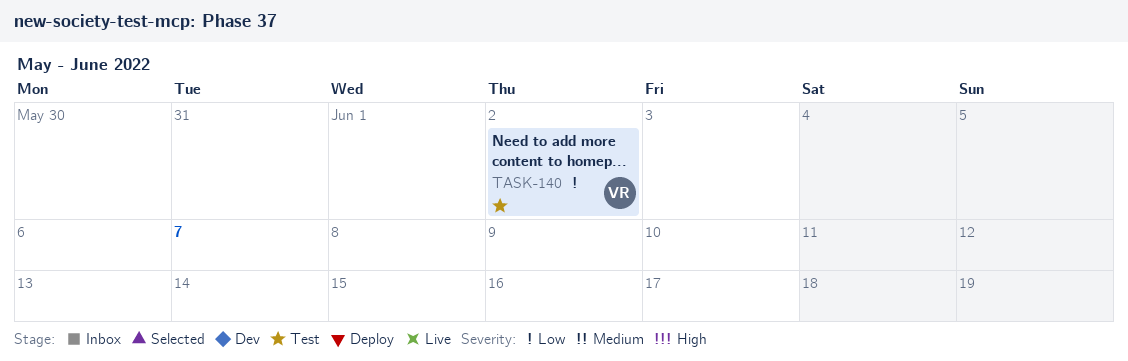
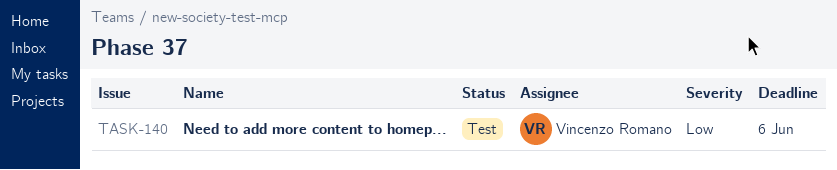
TASK-140, due: Jun 2 -> Jun 6

